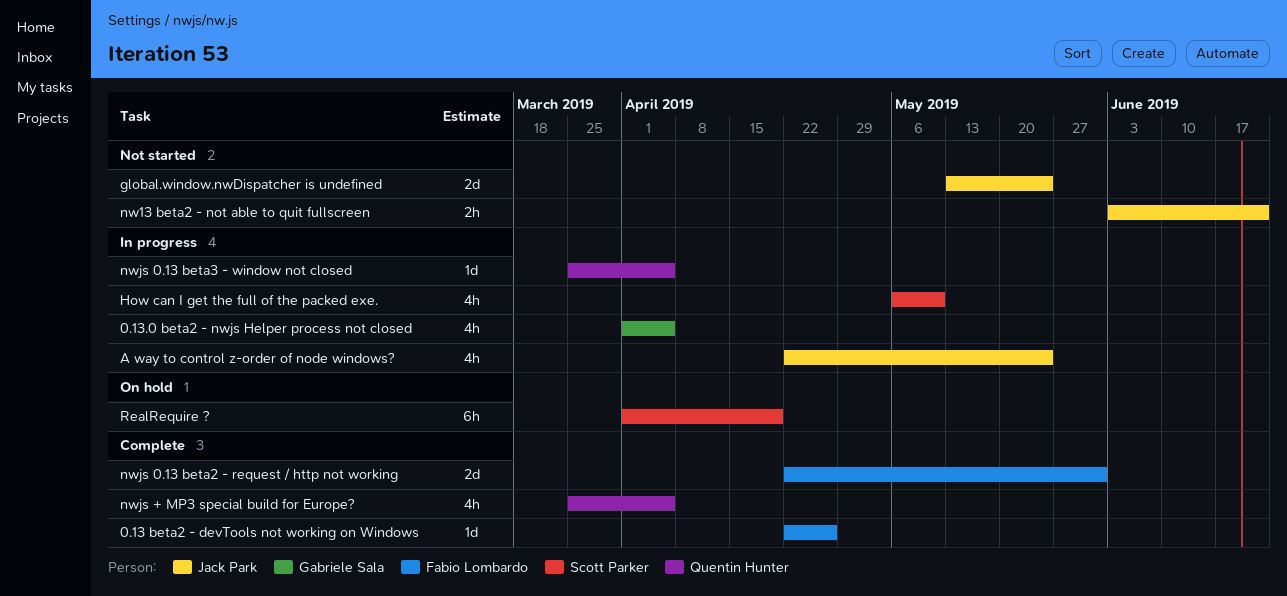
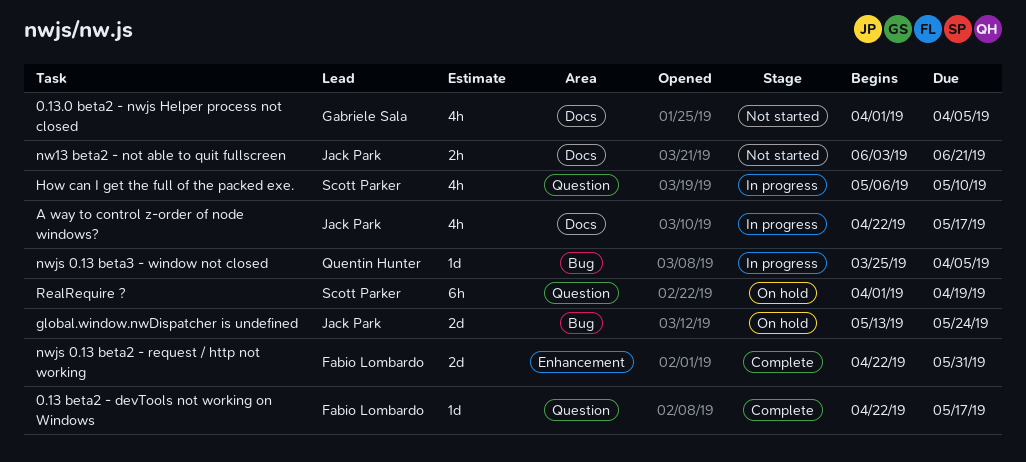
0.13 beta2 - devTools not working on Windows, due: Apr 26 -> May 17
0.13.0 beta2 - nwjs Helper process not closed, status: In progress -> Not started
A way to control z-order of node windows?, due: May 24 -> May 17
global.window.nwDispatcher is undefined, status: Not started -> On hold
nwjs + MP3 special build for Europe?: present -> none

